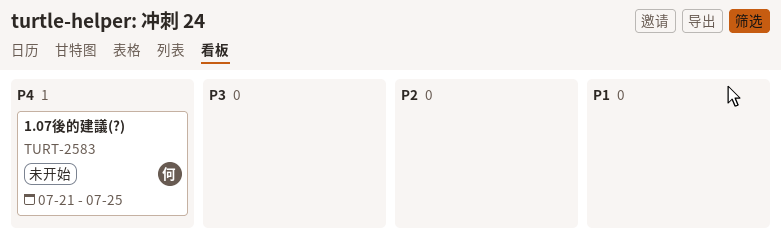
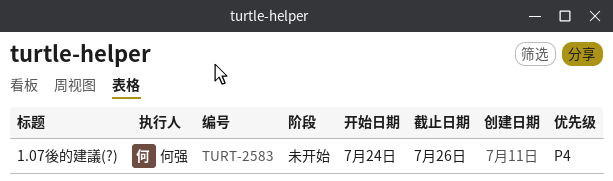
TURT-2583, start: Jul 21 -> Jul 24
TURT-2583, due: Jul 25 -> Jul 26

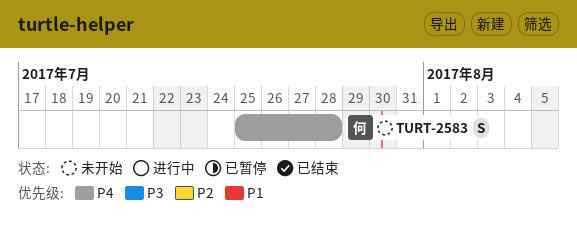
TURT-2583, start: Jul 24 -> Jul 25
TURT-2583, due: Jul 26 -> Jul 28

